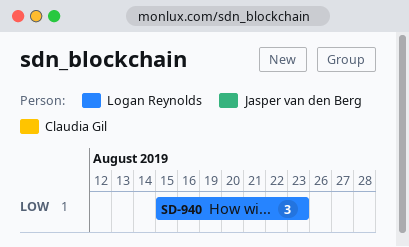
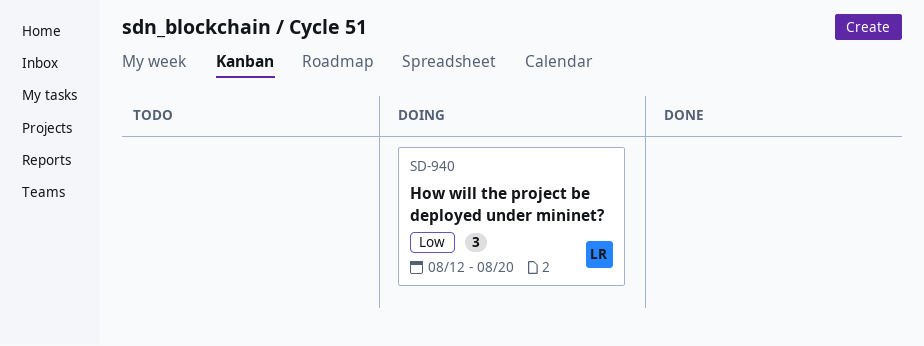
SD-940, start: Aug 15 -> Aug 12
SD-940, due: Aug 23 -> Aug 20

